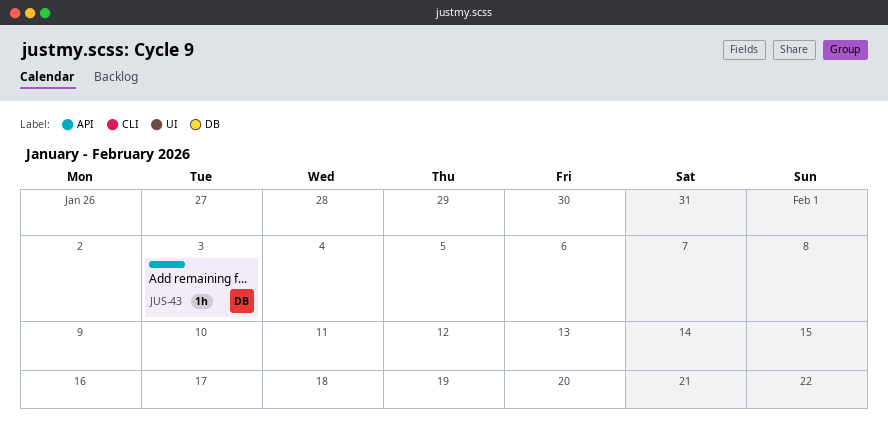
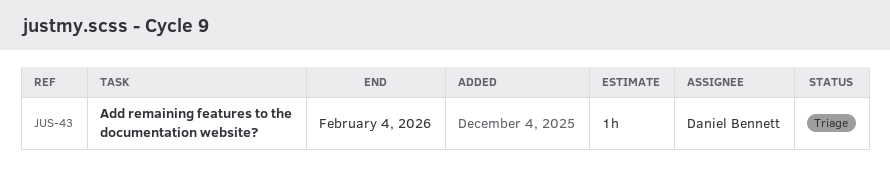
JUS-43, due: Feb 3 -> Feb 4

